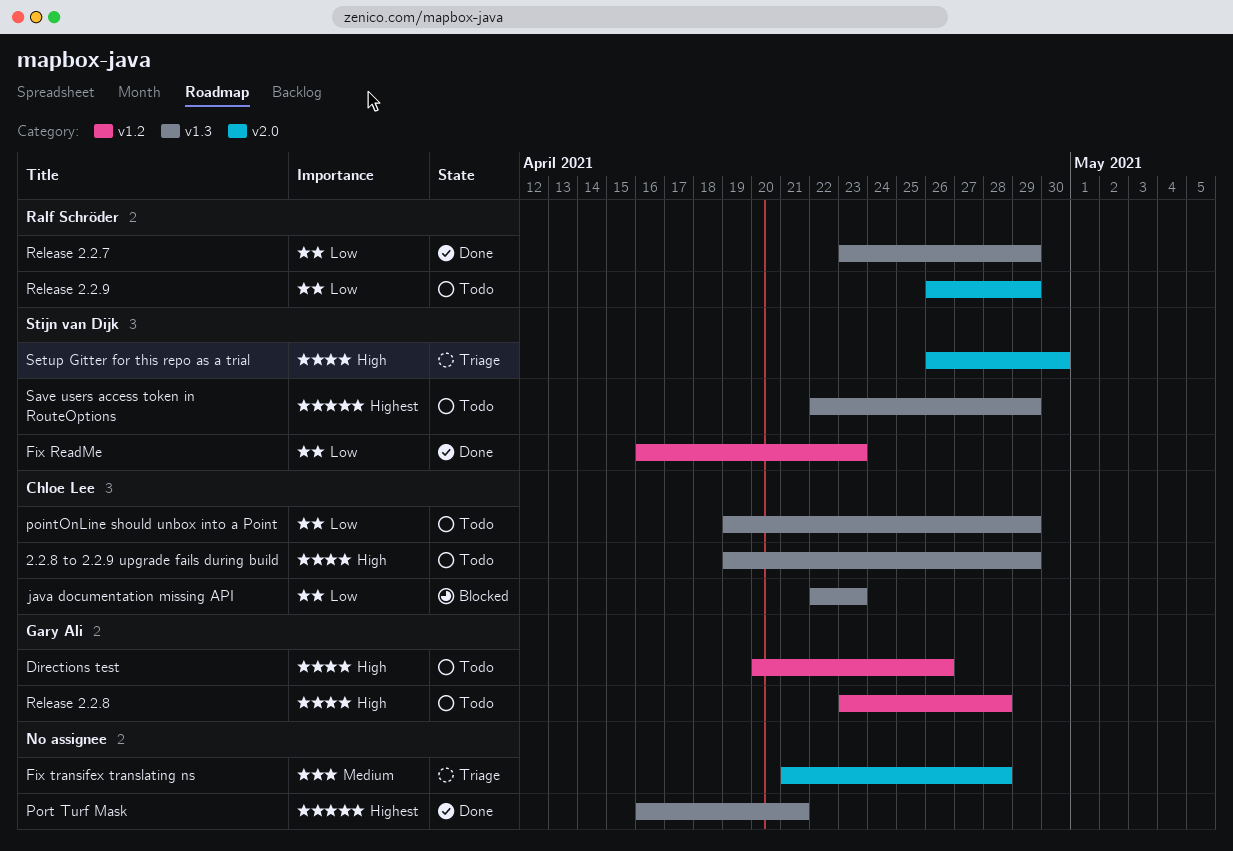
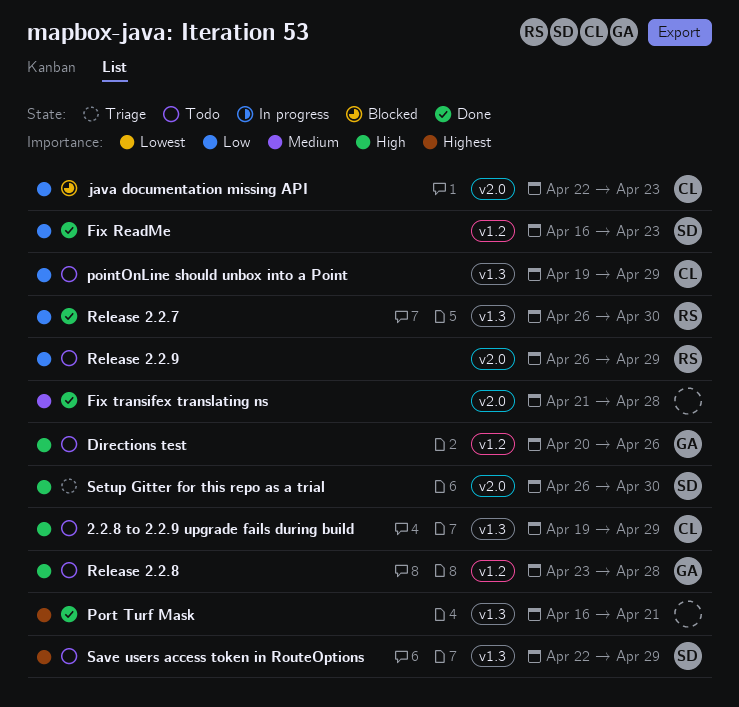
Fix transifex translating ns, status: Triage -> Done
java documentation missing API, label: v1.3 -> v2.0
Release 2.2.7, start: Apr 23 -> Apr 26
Release 2.2.7, due: Apr 29 -> Apr 30

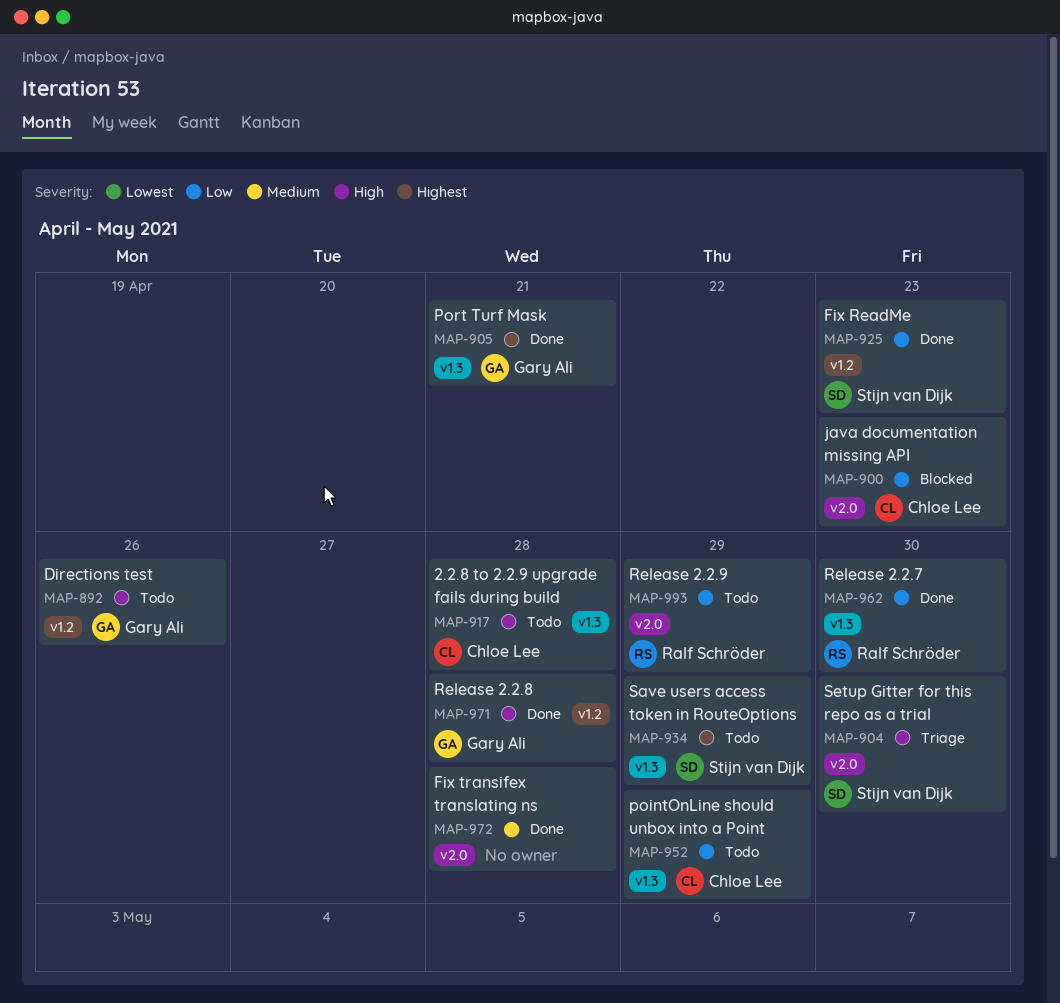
2.2.8 to 2.2.9 upgrade fails during build, due: Apr 29 -> Apr 28
Port Turf Mask, owner: none -> Gary Ali
Release 2.2.8, status: Todo -> Done

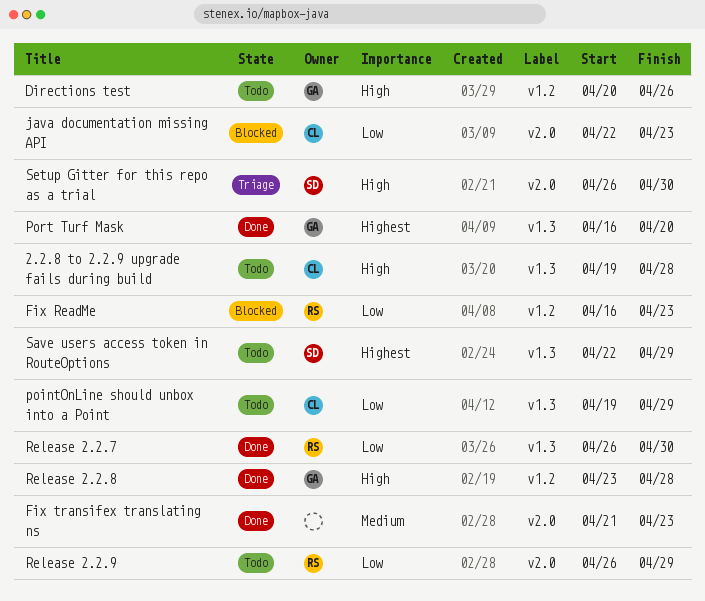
Fix ReadMe, status: Done -> Blocked
Fix ReadMe, owner: Stijn van Dijk -> Ralf Schröder
Fix transifex translating ns, due: Apr 28 -> Apr 23
Port Turf Mask, due: Apr 21 -> Apr 20

